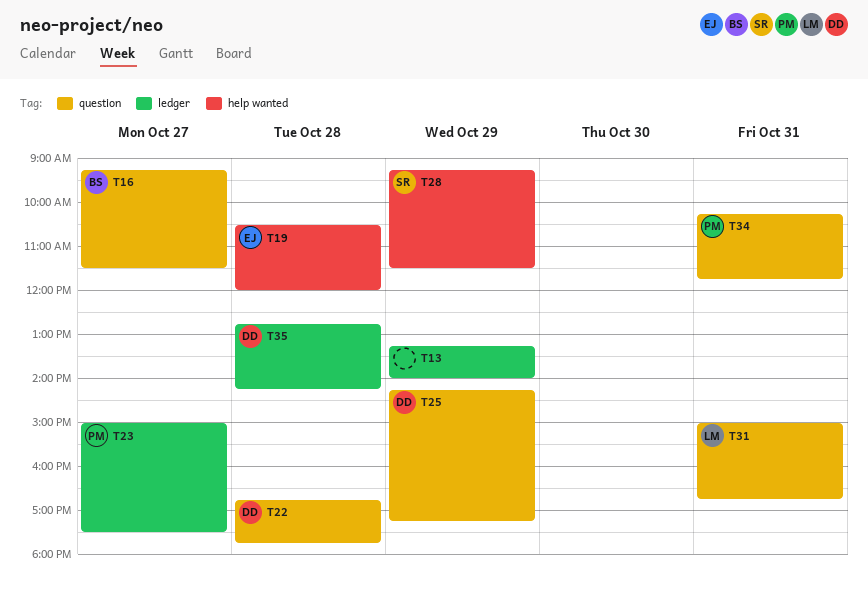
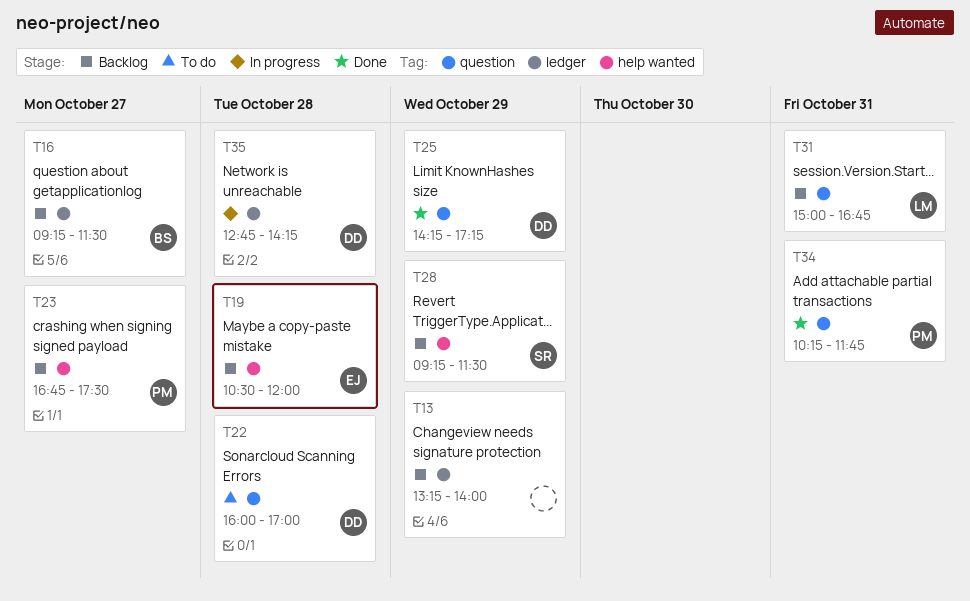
T16, label: question -> ledger
T22, begins: 16:45 -> 16:00
T22, ends: 17:45 -> 17:00
T23, label: ledger -> help wanted
T23, begins: 15:00 -> 16:45

